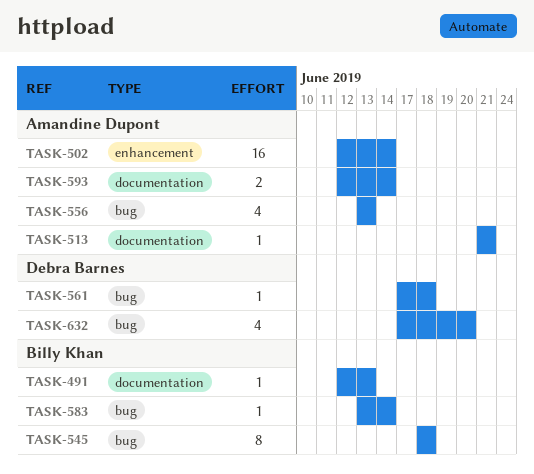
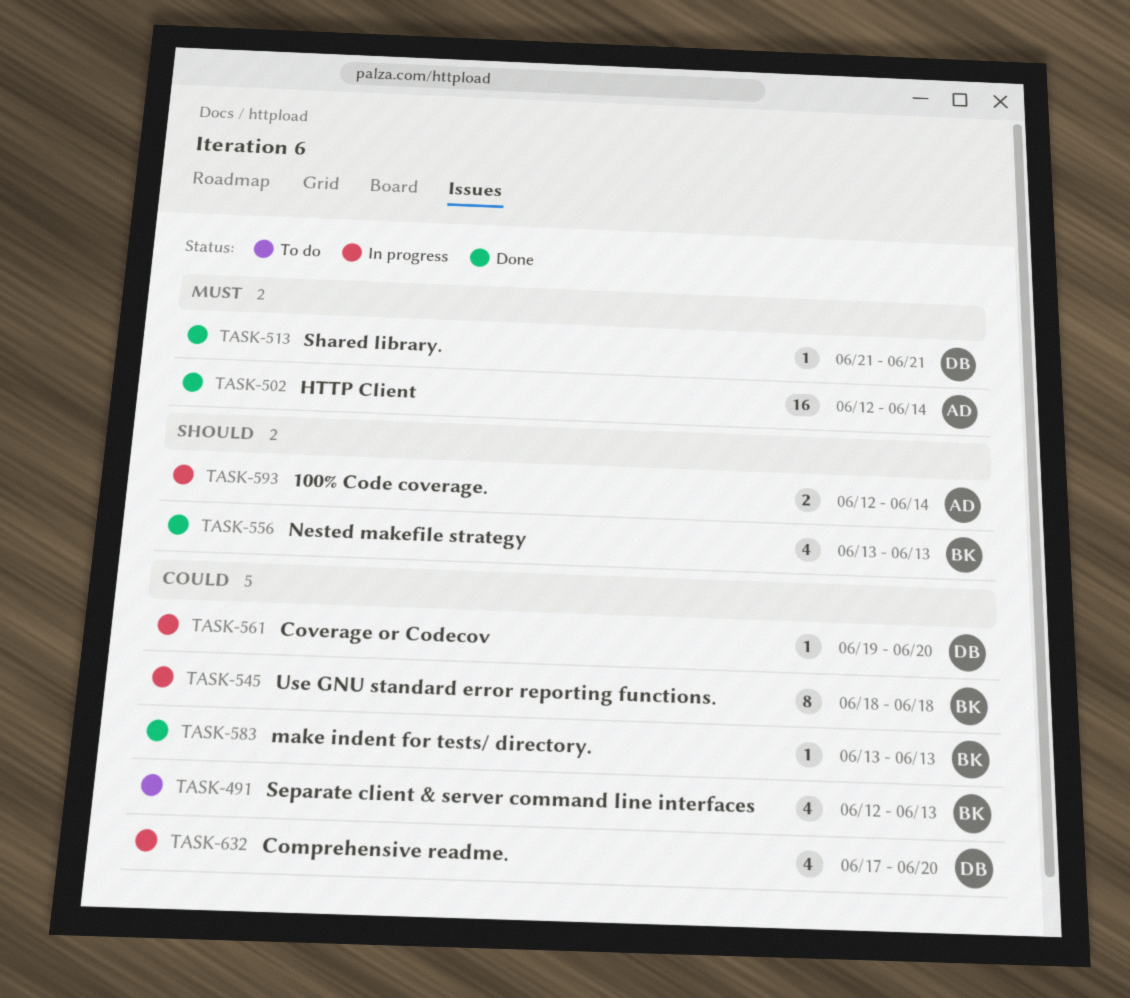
TASK-491, estimate: 1 -> 4
TASK-513, owner: Amandine Dupont -> Debra Barnes
TASK-556, owner: Amandine Dupont -> Billy Khan
TASK-561, start: Jun 17 -> Jun 19
TASK-561, due: Jun 18 -> Jun 20
TASK-583, due: Jun 14 -> Jun 13

